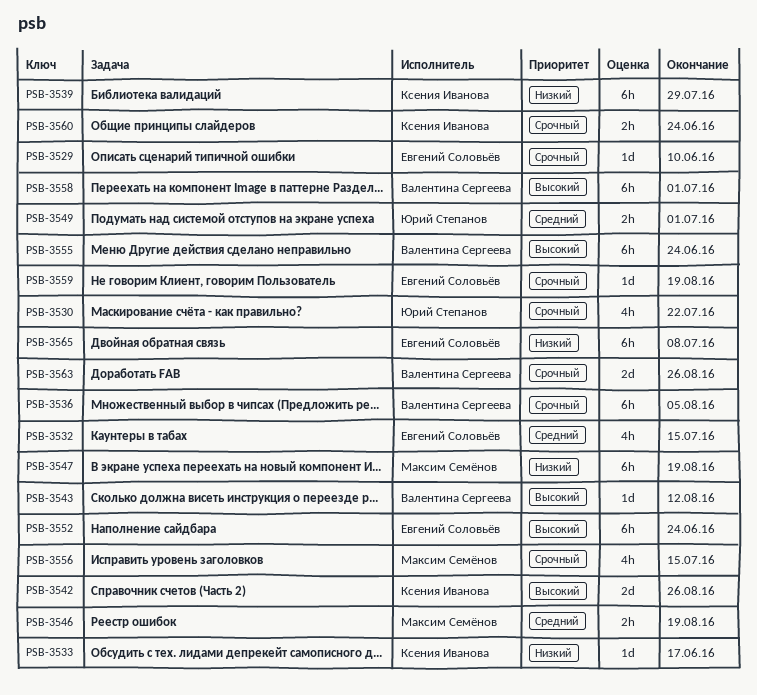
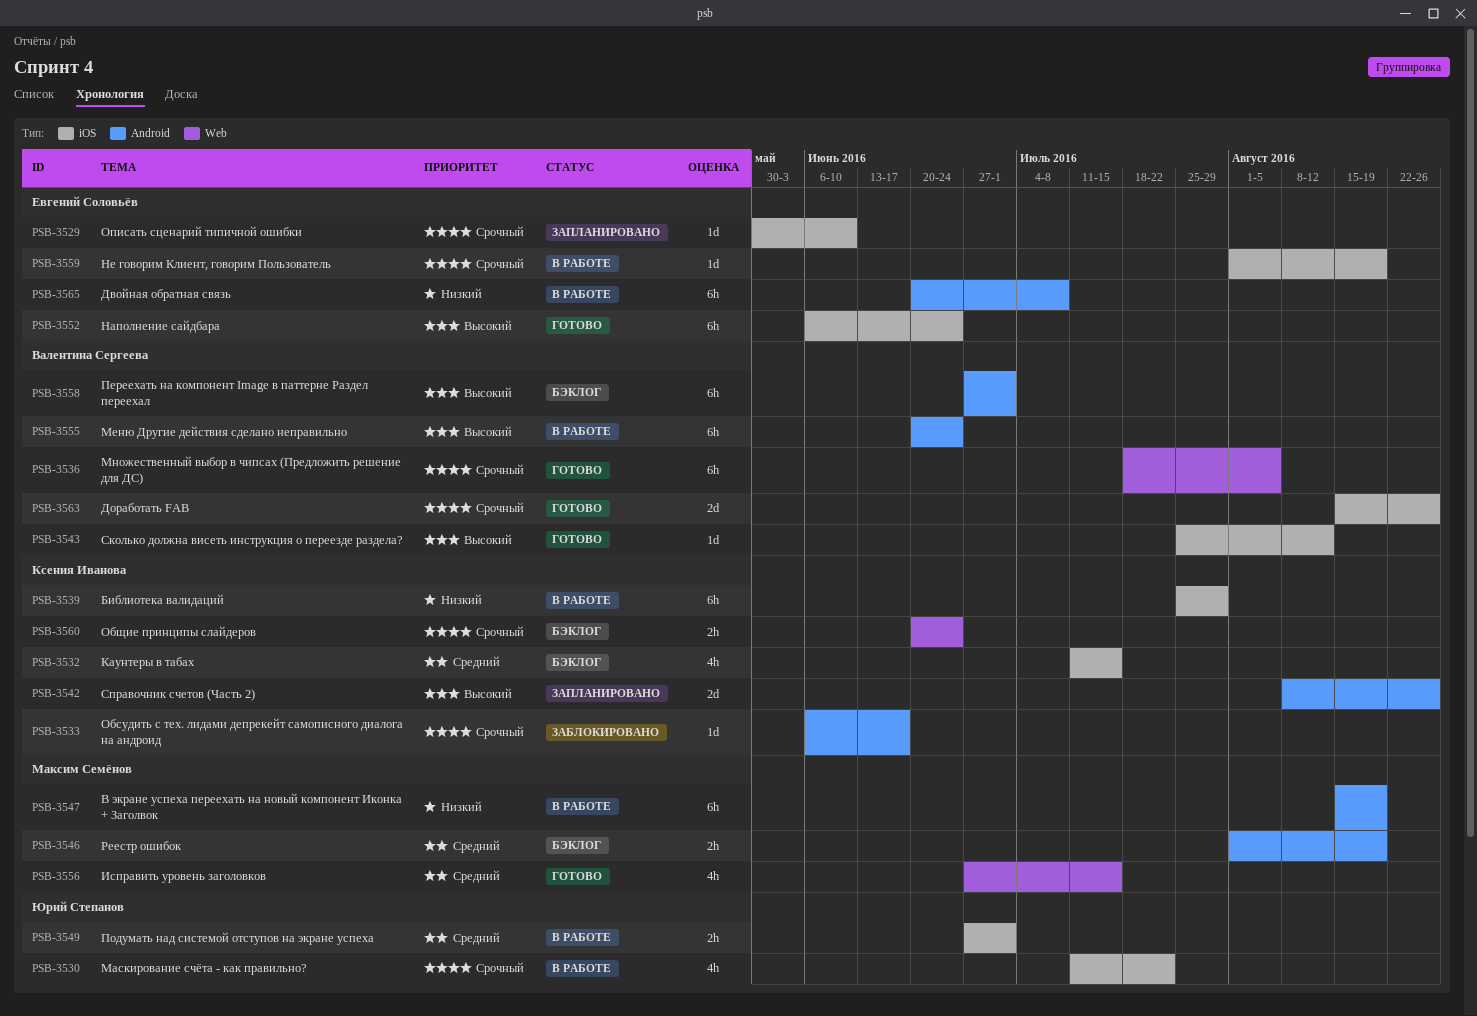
PSB-3532, owner: Евгений Соловьёв -> Ксения Иванова
PSB-3533, priority: Низкий -> Срочный
PSB-3556, priority: Срочный -> Средний

